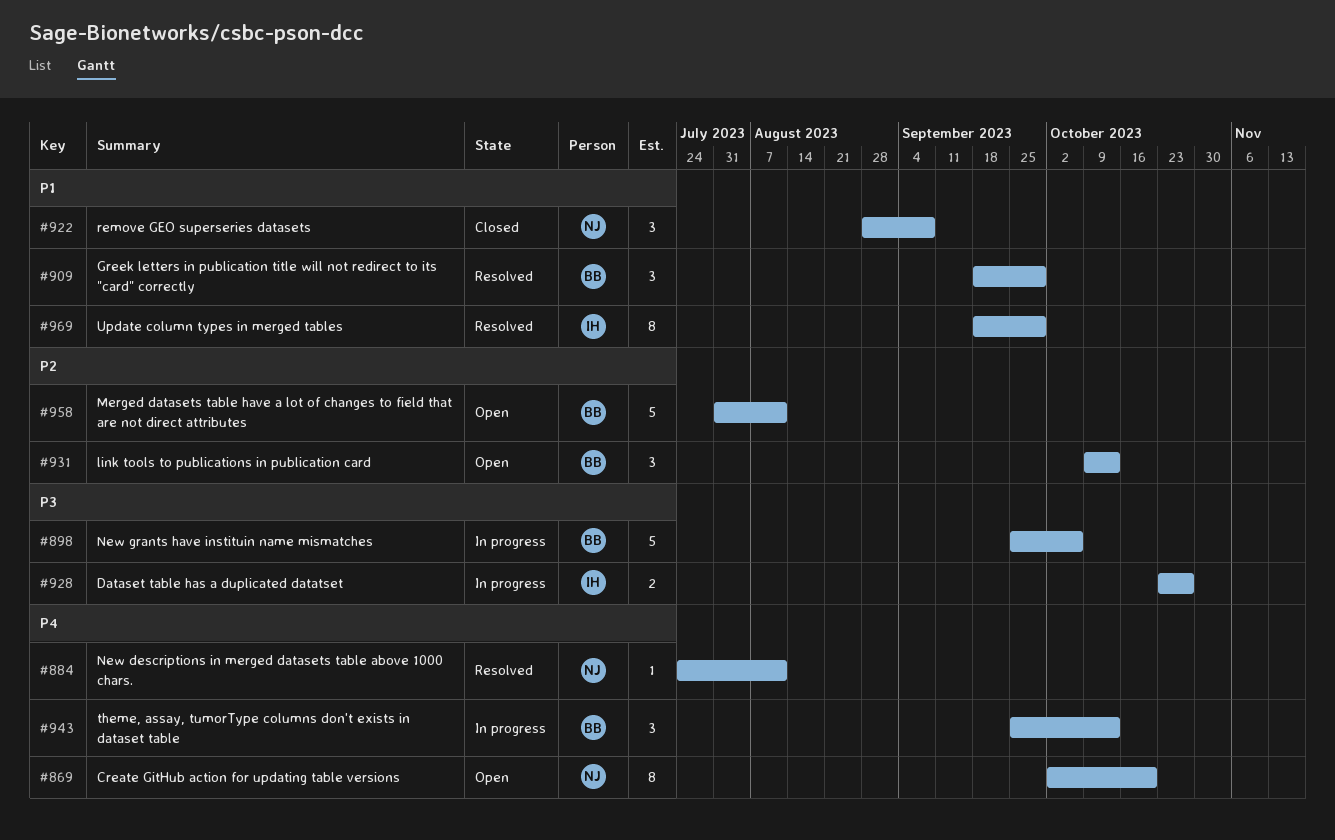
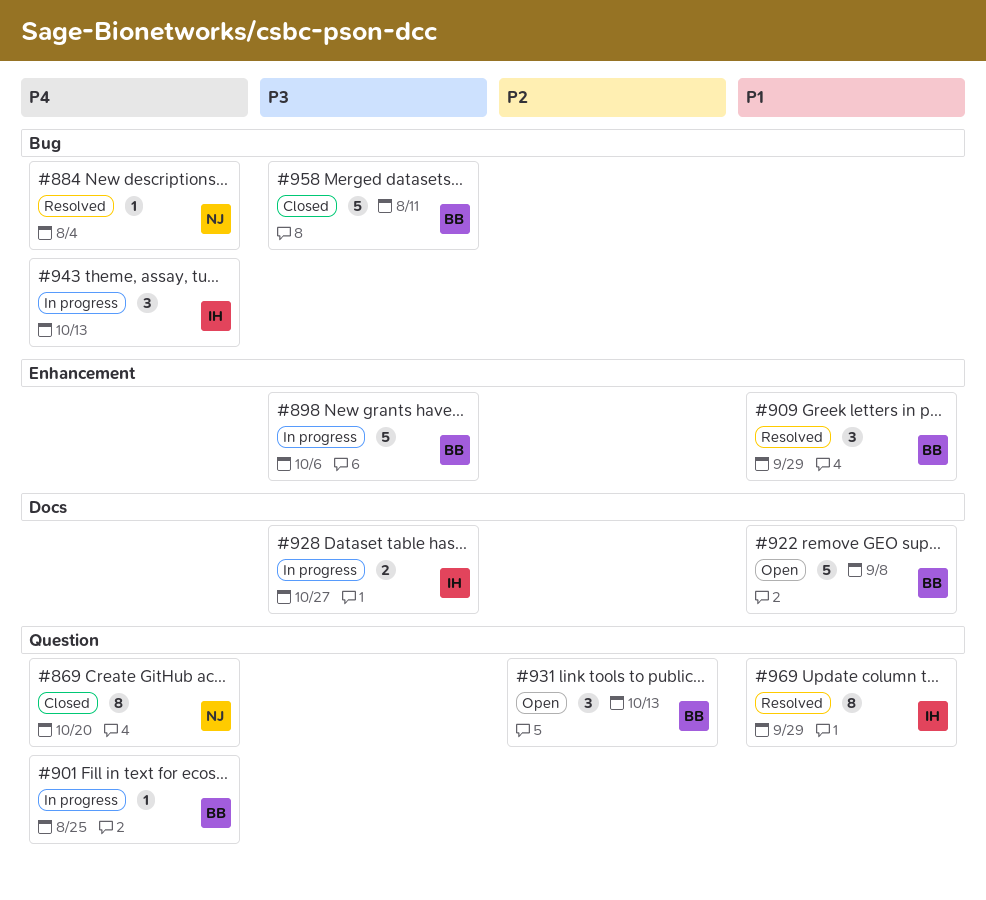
#869, status: Open -> Closed
#884, due: Aug 11 -> Aug 4
#901: none -> present
#922, status: Closed -> Open
#922, owner: NJ -> BB
#922, estimate: 3 -> 5
#943, owner: BB -> IH
#958, status: Open -> Closed
#958, priority: P2 -> P3

